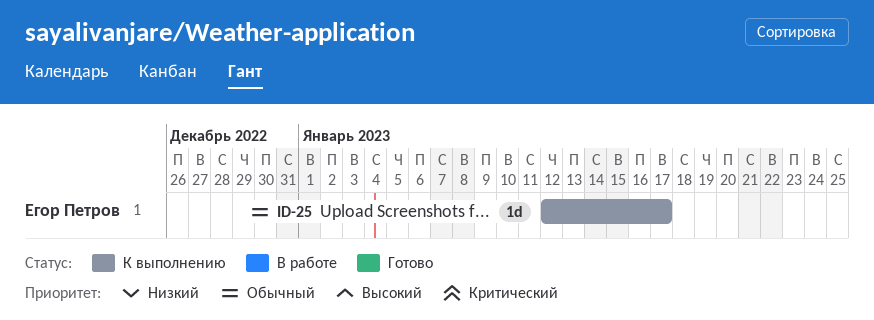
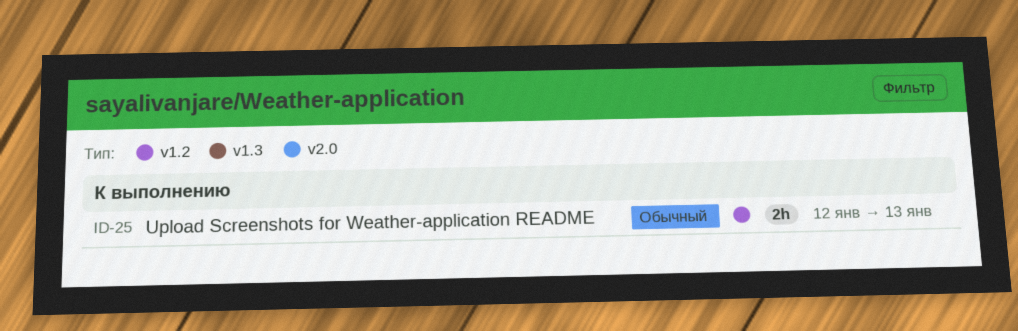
ID-25, estimate: 1d -> 2h
ID-25, due: Jan 17 -> Jan 13

